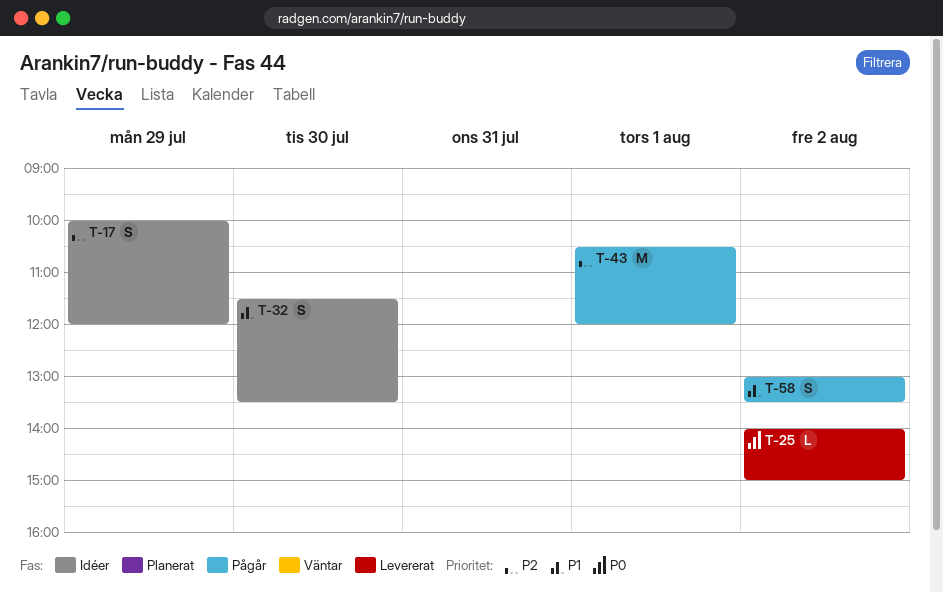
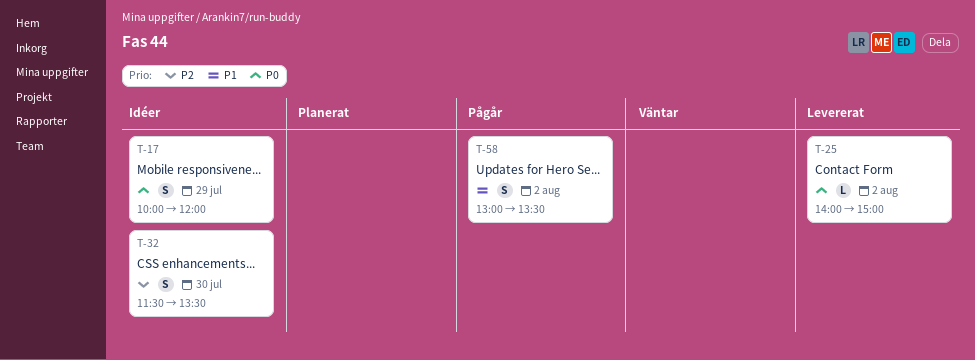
T-17, priority: P2 -> P0
T-32, priority: P1 -> P2
T-43: present -> none

